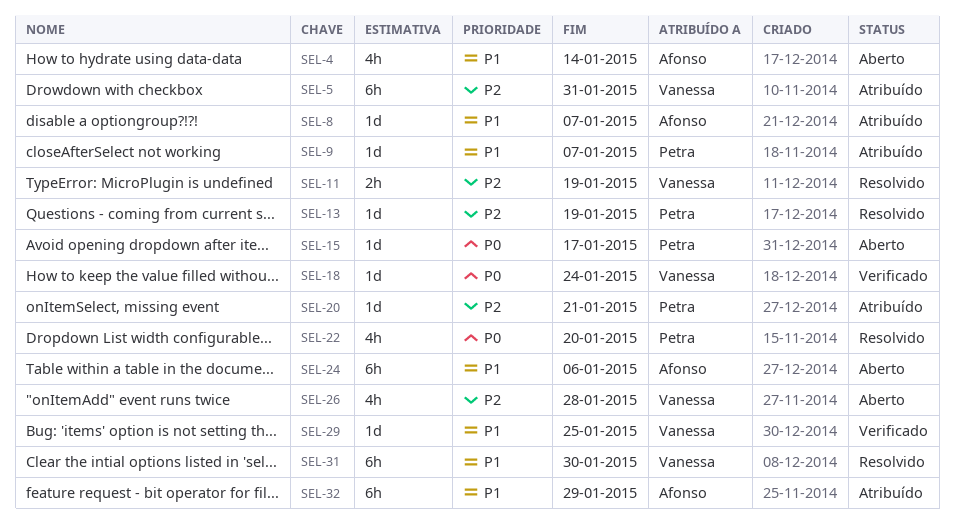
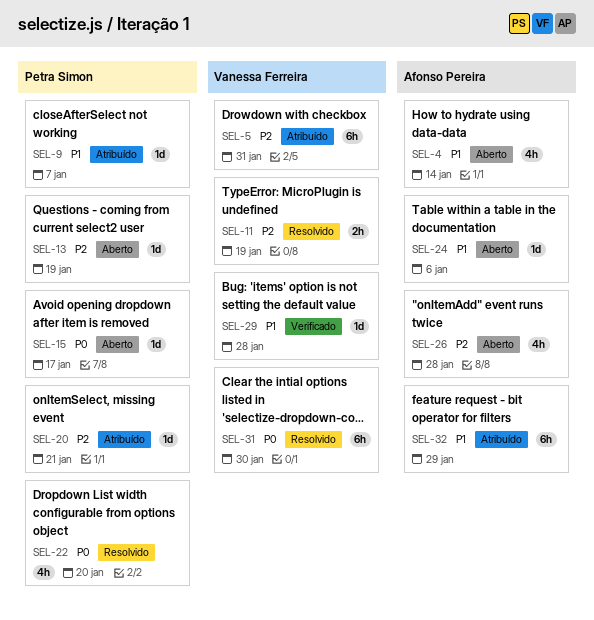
SEL-8: present -> none
SEL-13, status: Resolvido -> Aberto
SEL-18: present -> none
SEL-24, estimate: 6h -> 1d
SEL-26, owner: Vanessa Ferreira -> Afonso Pereira
SEL-29, due: Jan 25 -> Jan 28
SEL-31, priority: P1 -> P0

